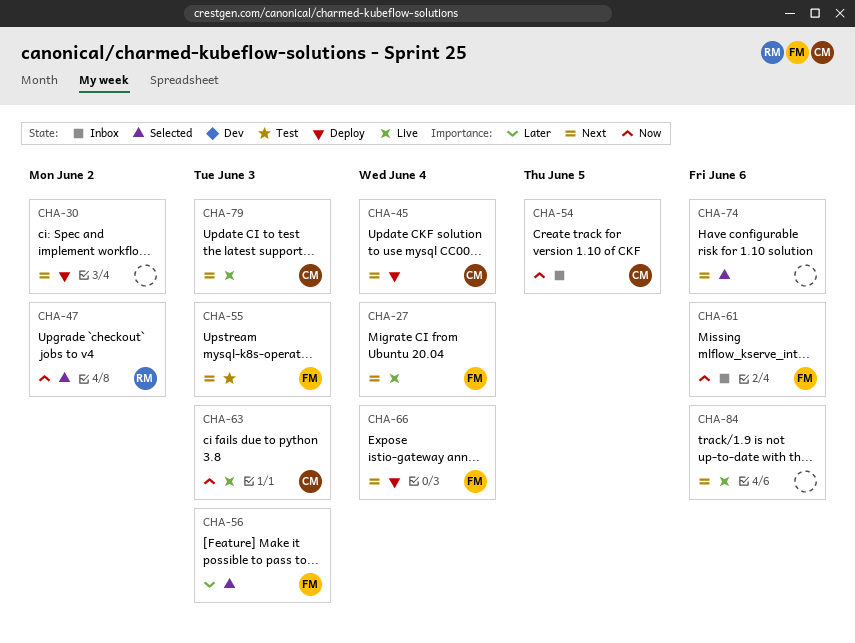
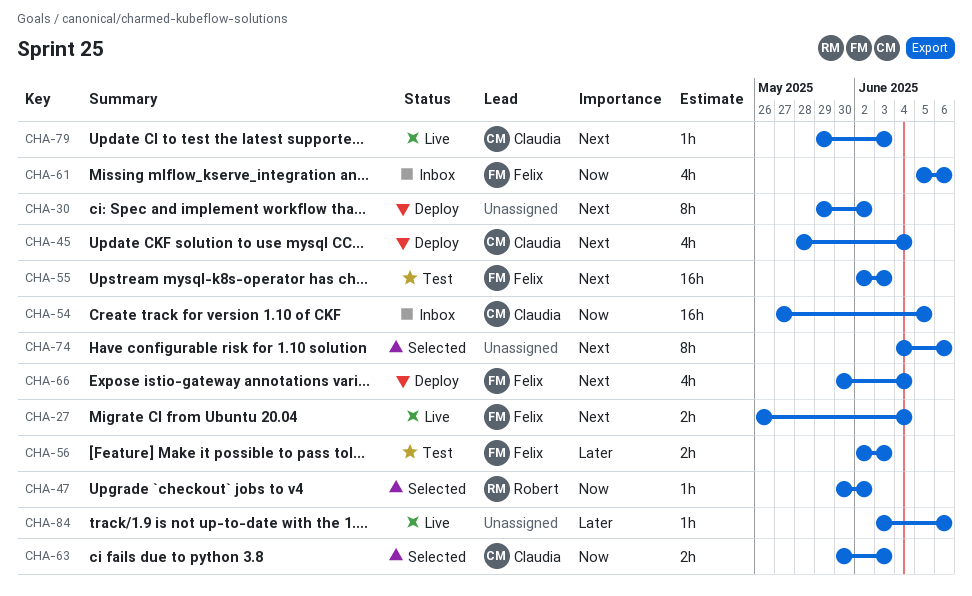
CHA-56, status: Selected -> Test
CHA-63, status: Live -> Selected
CHA-84, priority: Next -> Later

